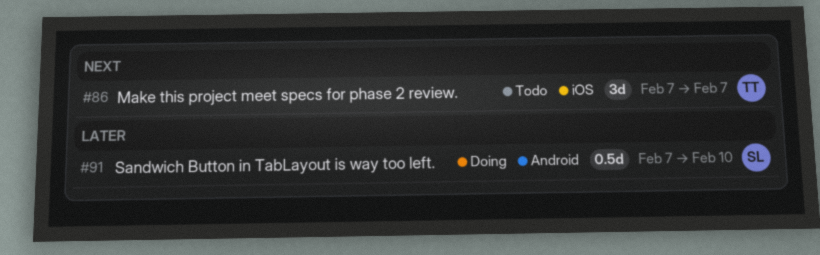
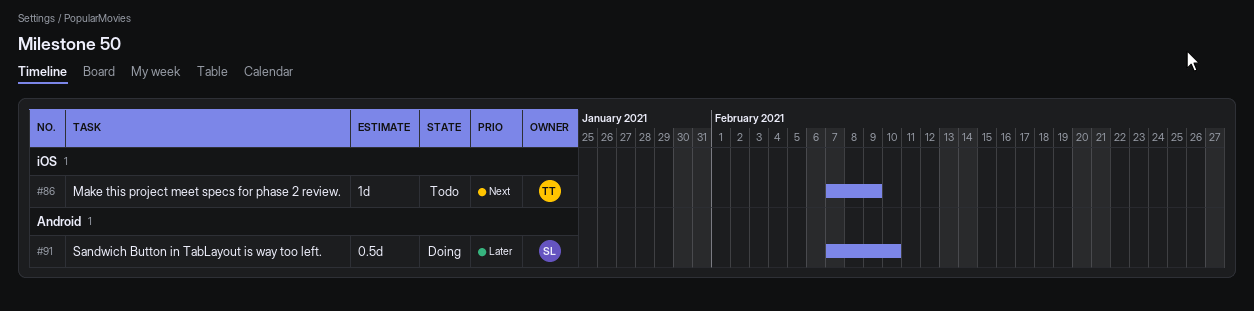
#86, estimate: 3d -> 1d
#86, due: Feb 7 -> Feb 9

